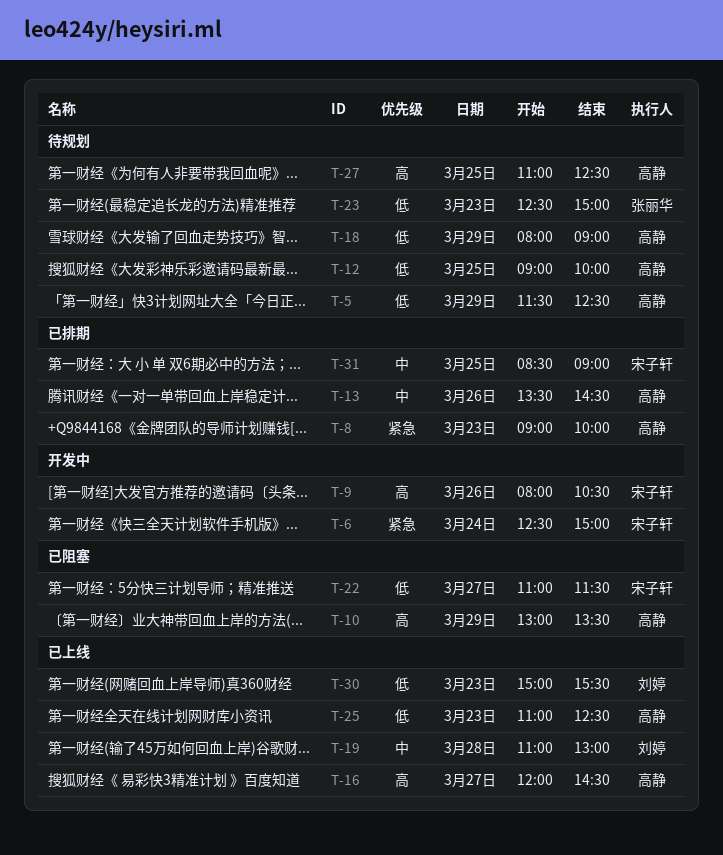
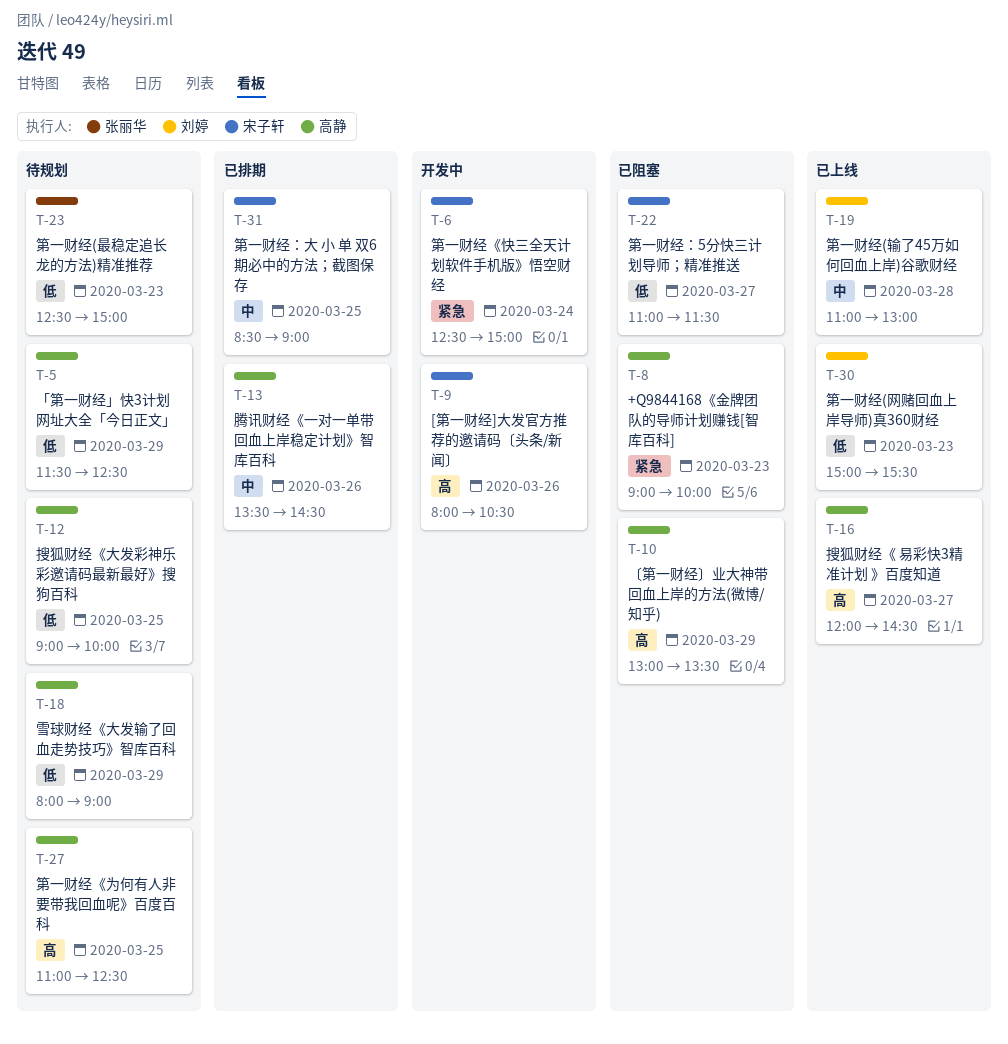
T-8, status: 已排期 -> 已阻塞
T-25: present -> none

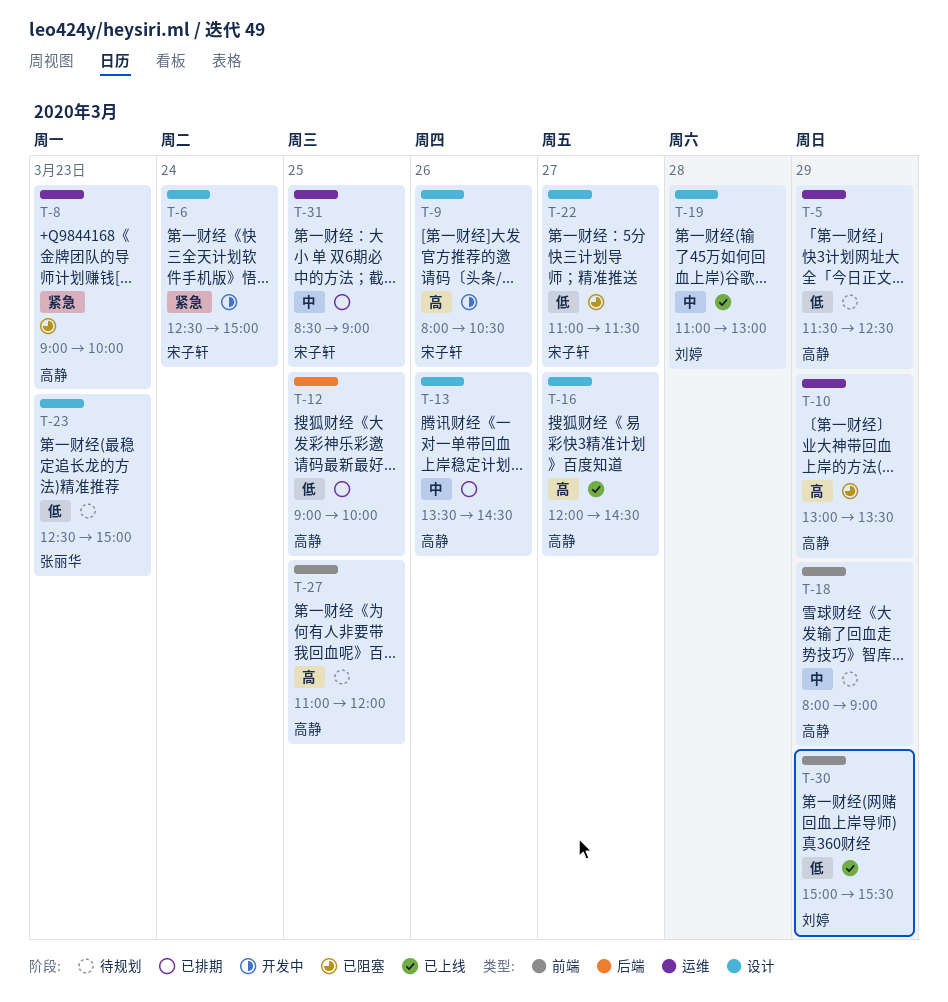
T-12, status: 待规划 -> 已排期
T-18, priority: 低 -> 中
T-27, ends: 12:30 -> 12:00
T-30, day: Mar 23 -> Mar 29

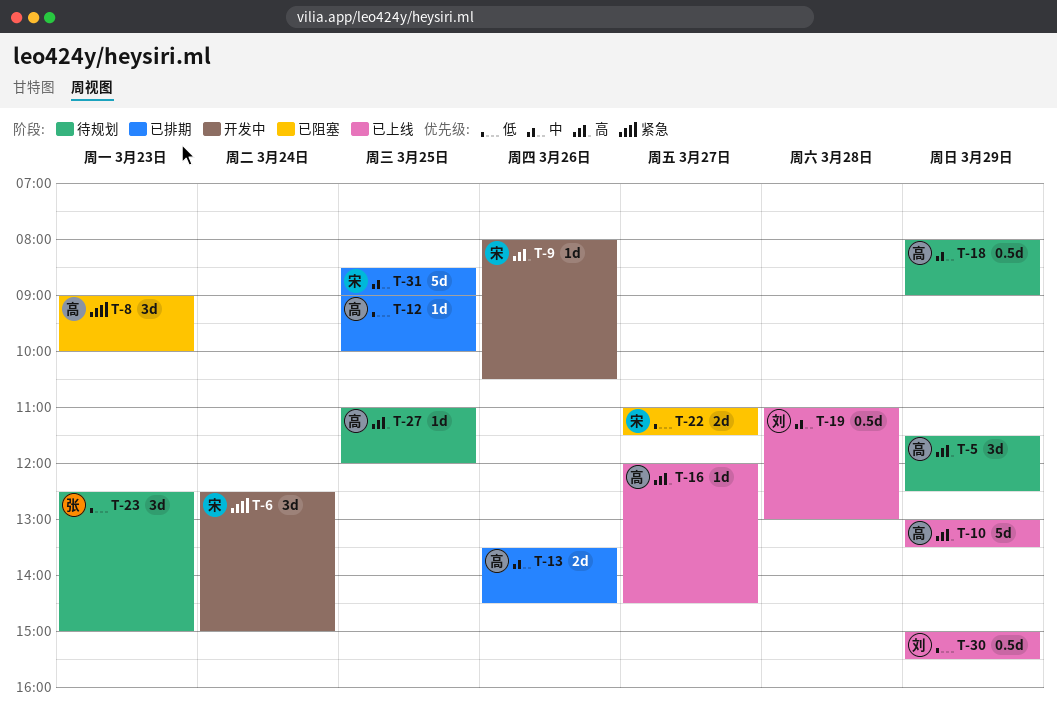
T-5, priority: 低 -> 高
T-10, status: 已阻塞 -> 已上线

